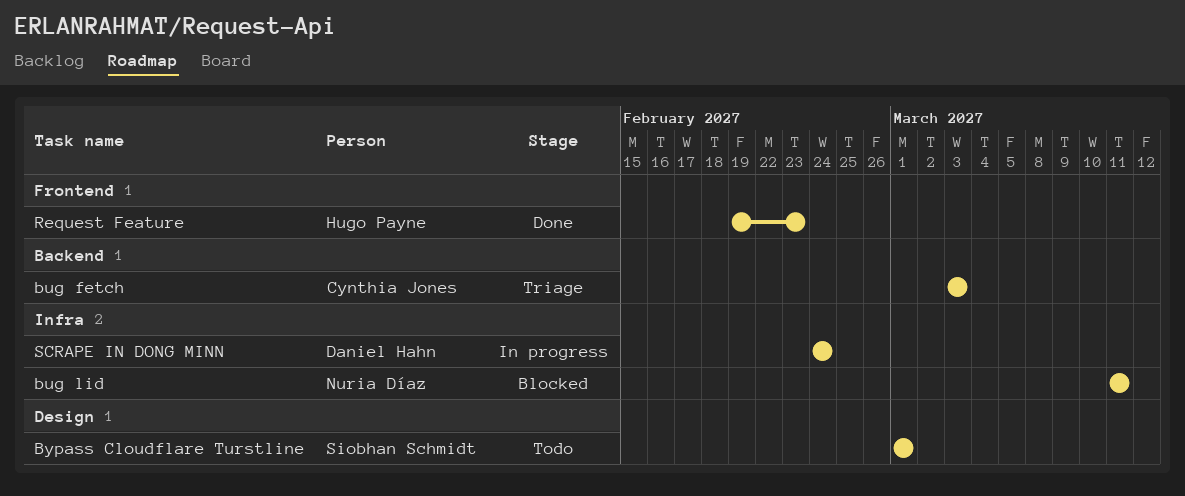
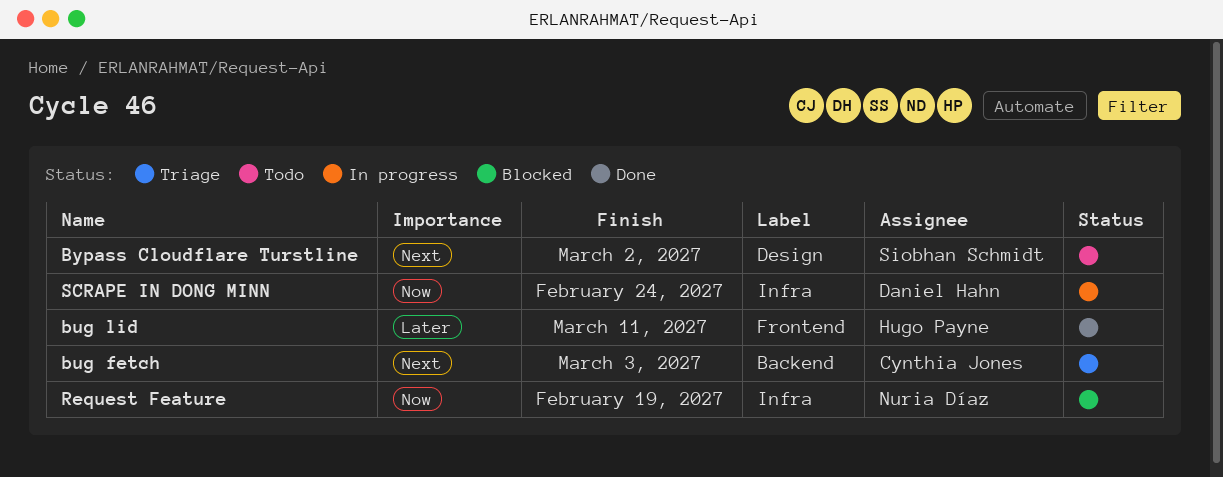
bug lid, status: Blocked -> Done
bug lid, owner: Nuria Díaz -> Hugo Payne
bug lid, label: Infra -> Frontend
Bypass Cloudflare Turstline, due: Mar 1 -> Mar 2
Request Feature, status: Done -> Blocked
Request Feature, owner: Hugo Payne -> Nuria Díaz
Request Feature, label: Frontend -> Infra
Request Feature, due: Feb 23 -> Feb 19

